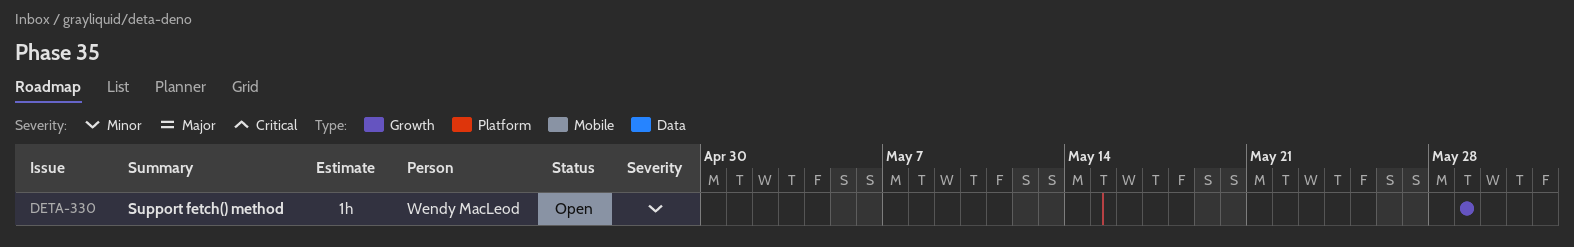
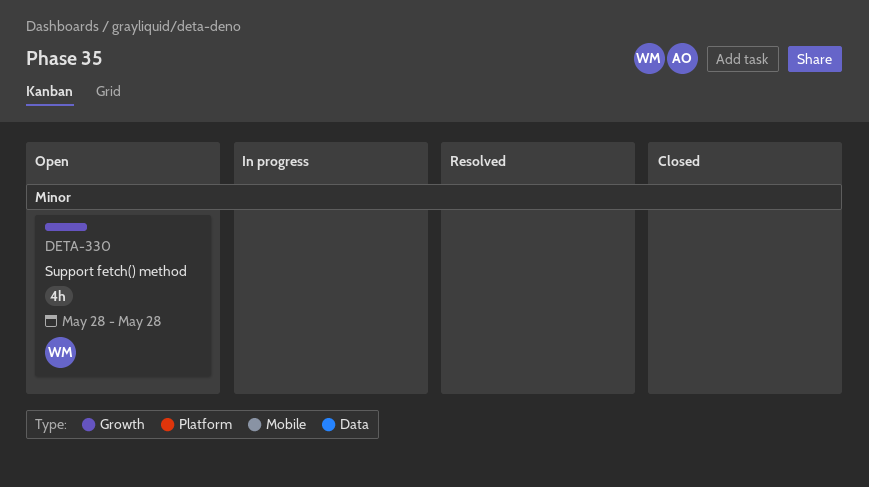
DETA-330, estimate: 1h -> 4h
DETA-330, start: May 29 -> May 28
DETA-330, due: May 29 -> May 28

